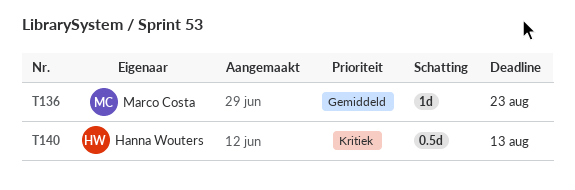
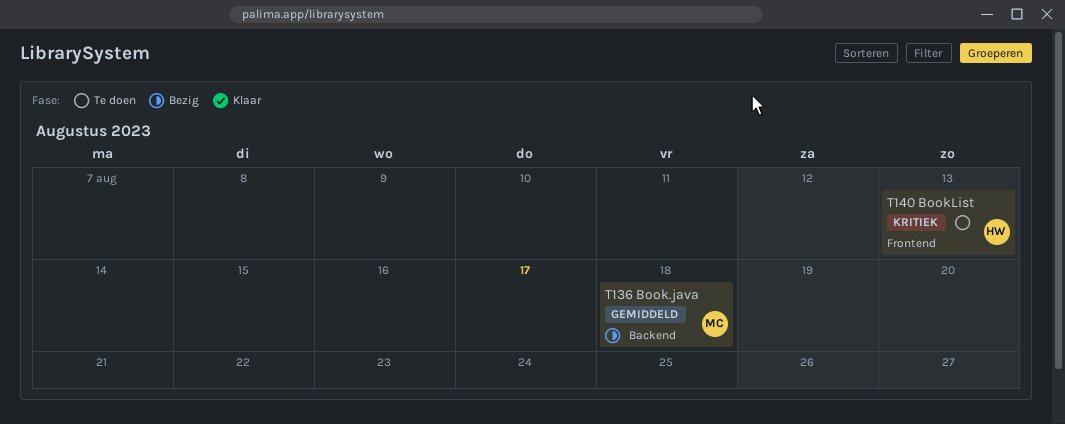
T136, due: Aug 23 -> Aug 18

